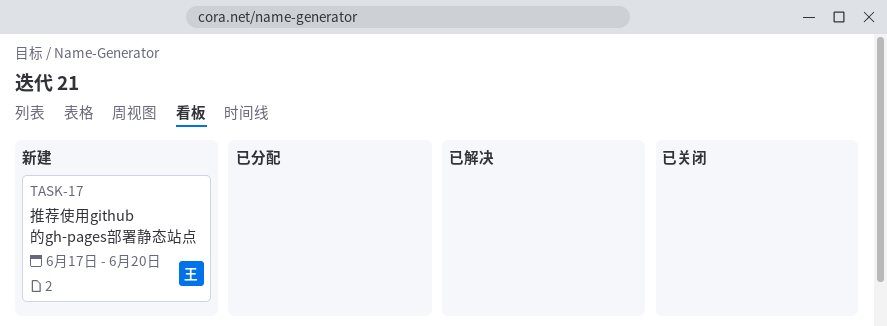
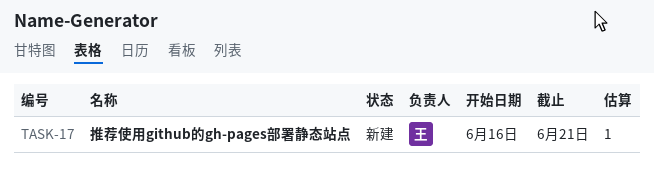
TASK-17, start: Jun 17 -> Jun 16
TASK-17, due: Jun 20 -> Jun 21

